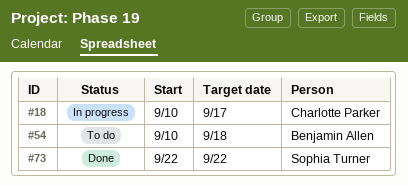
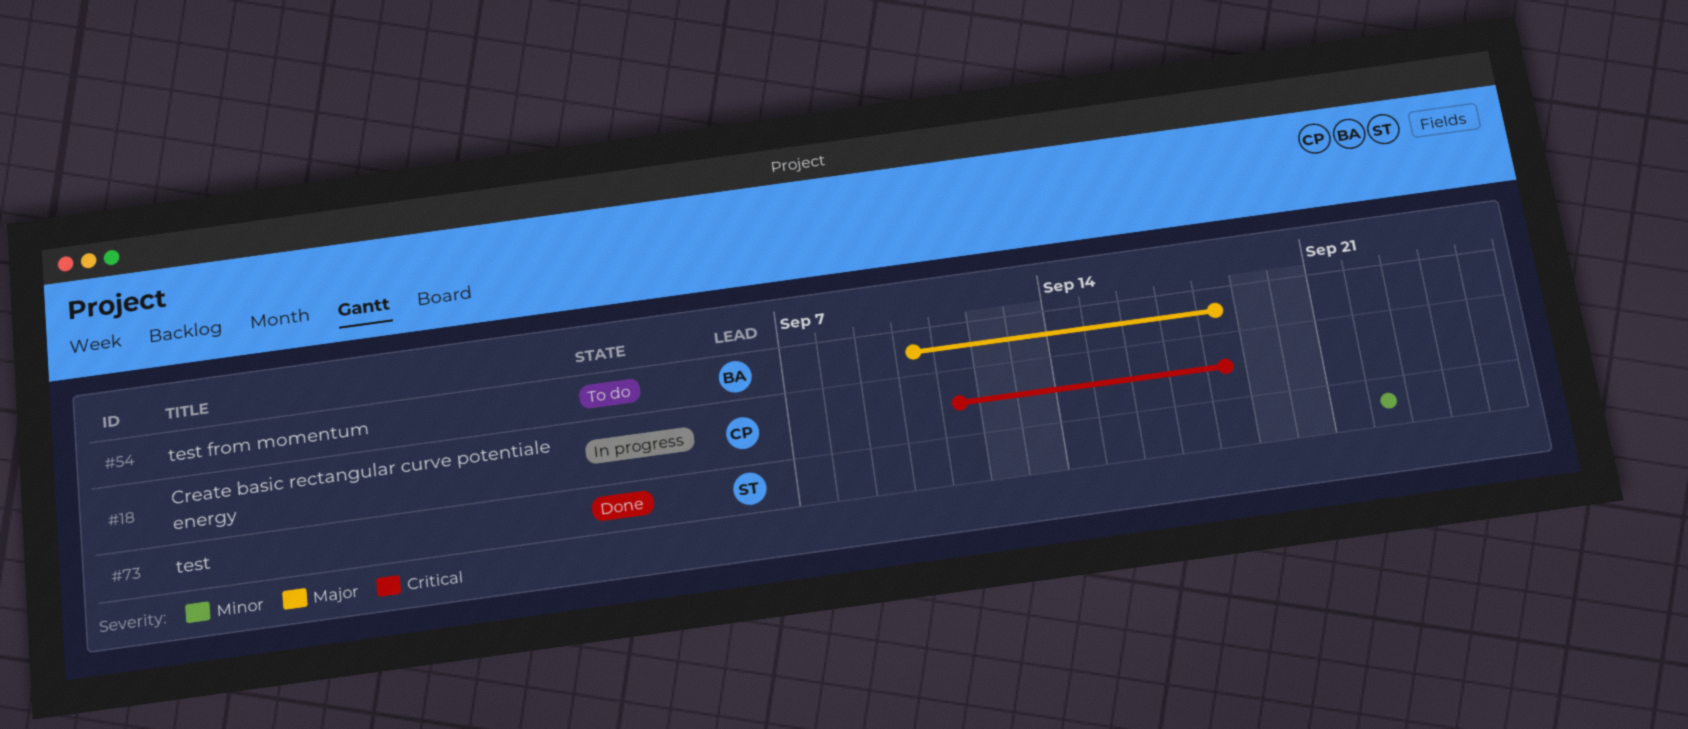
#18, start: Sep 10 -> Sep 11
#18, due: Sep 17 -> Sep 18

